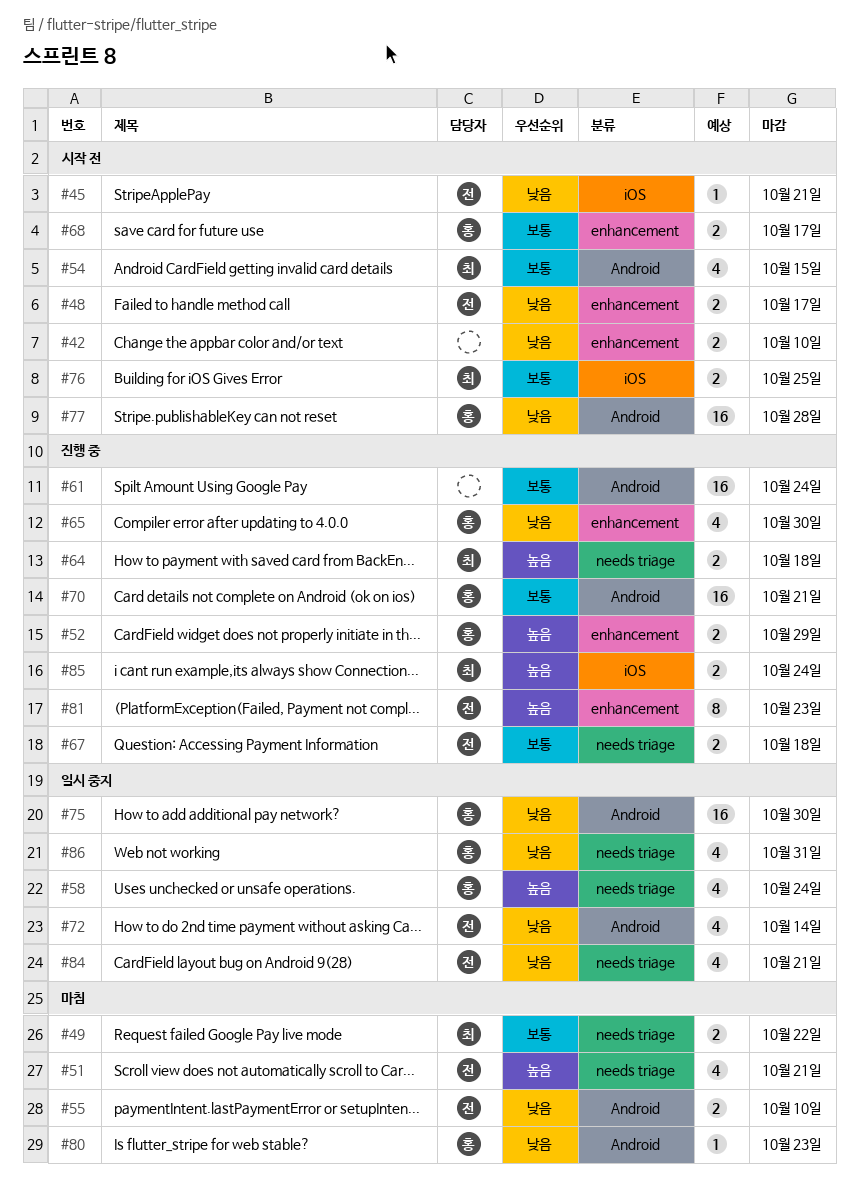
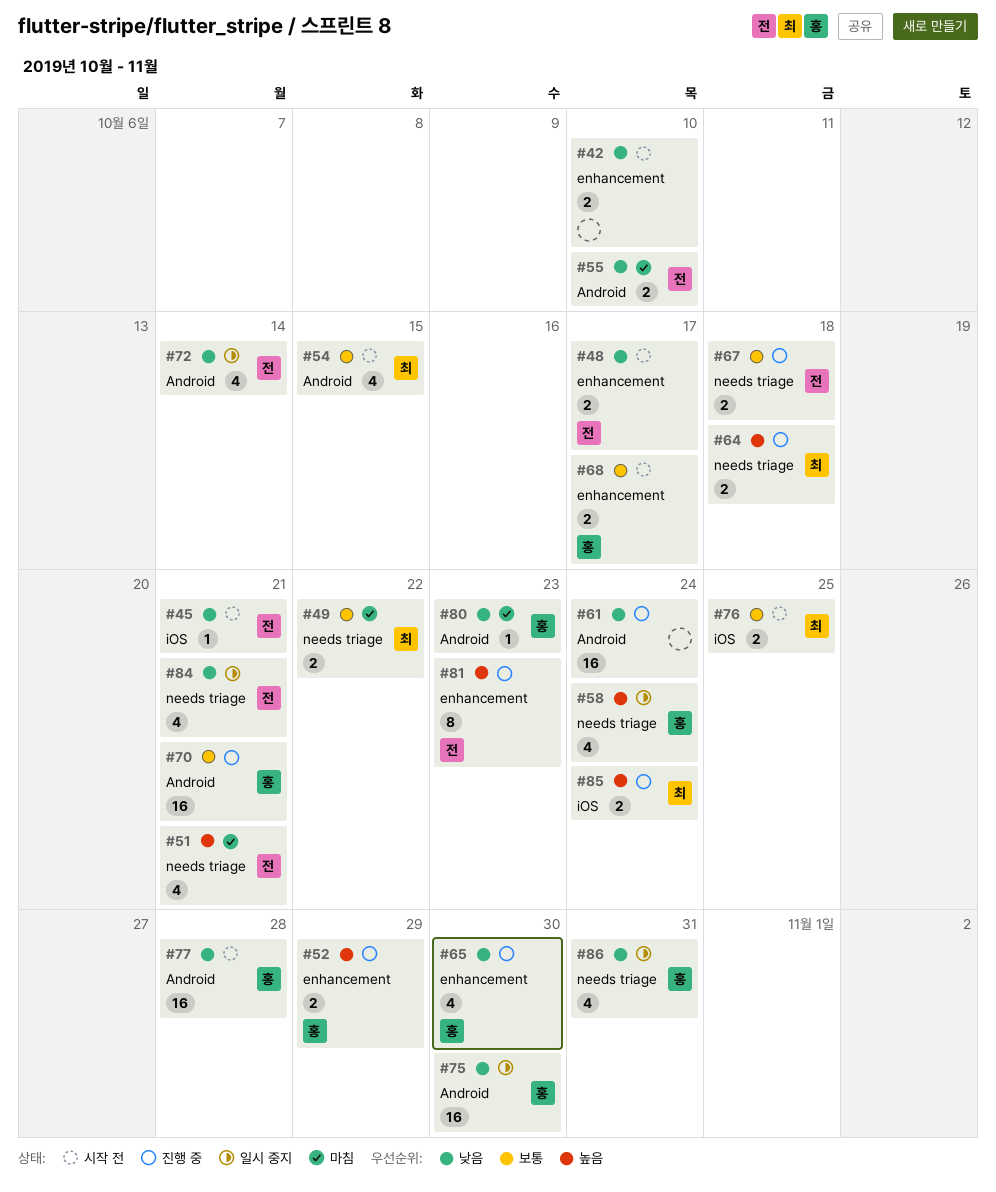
#61, priority: 보통 -> 낮음

